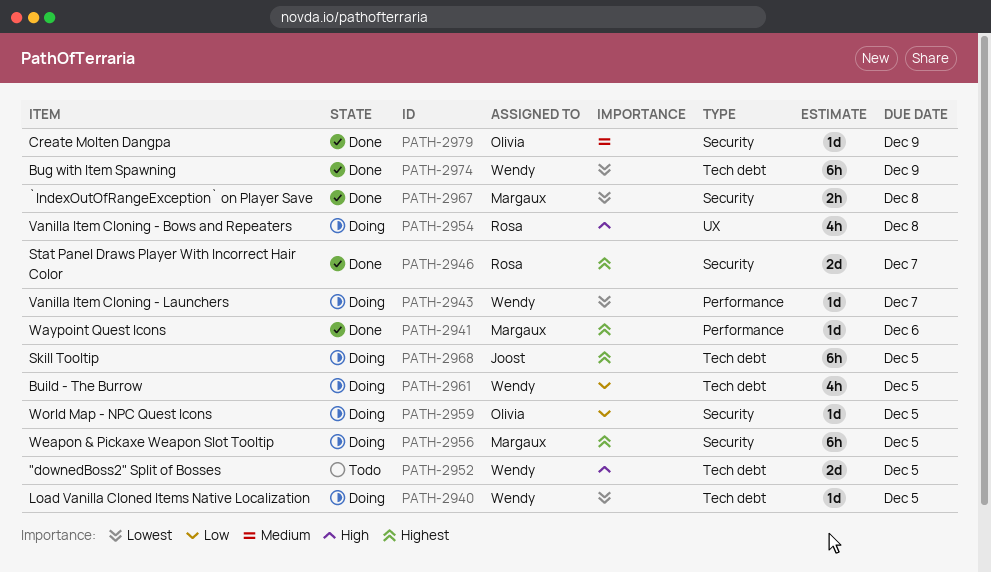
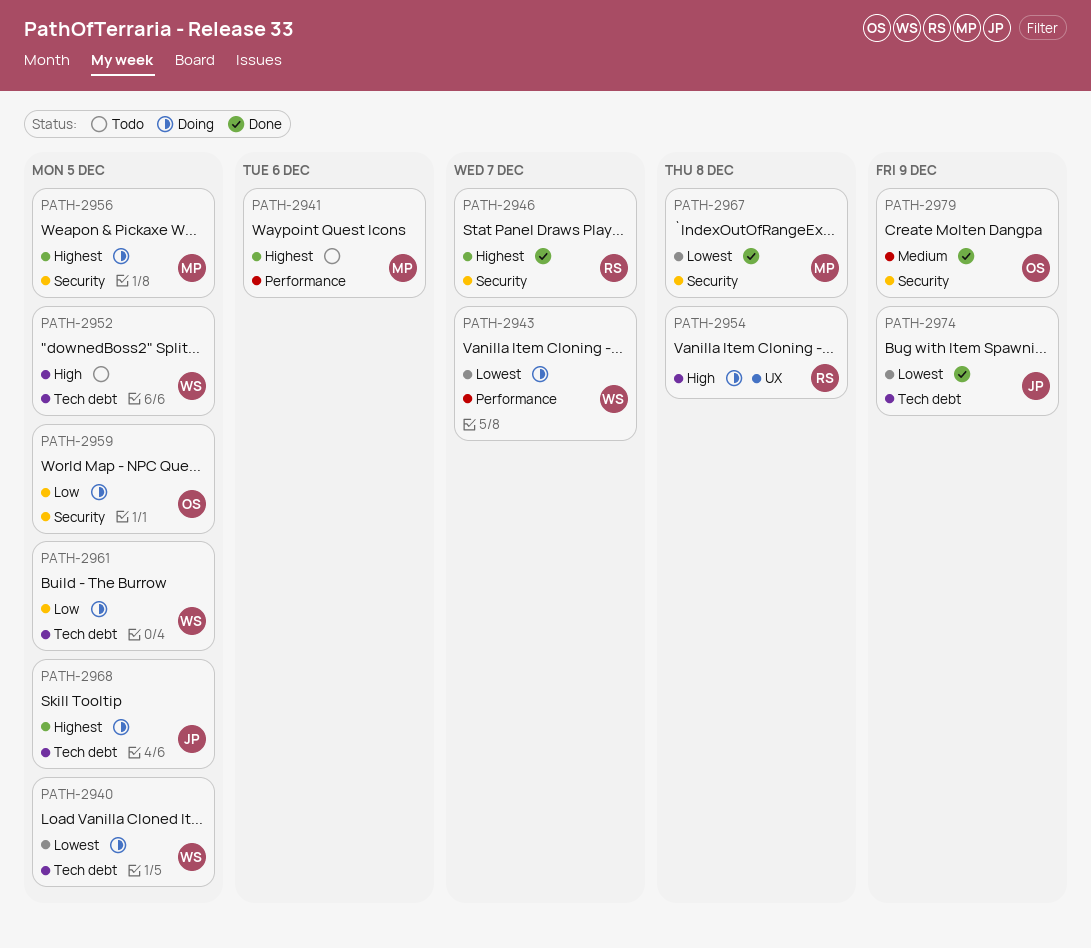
PATH-2941, status: Done -> Todo
PATH-2974, owner: Wendy -> Joost

